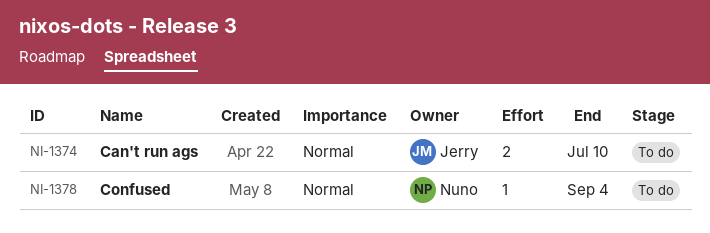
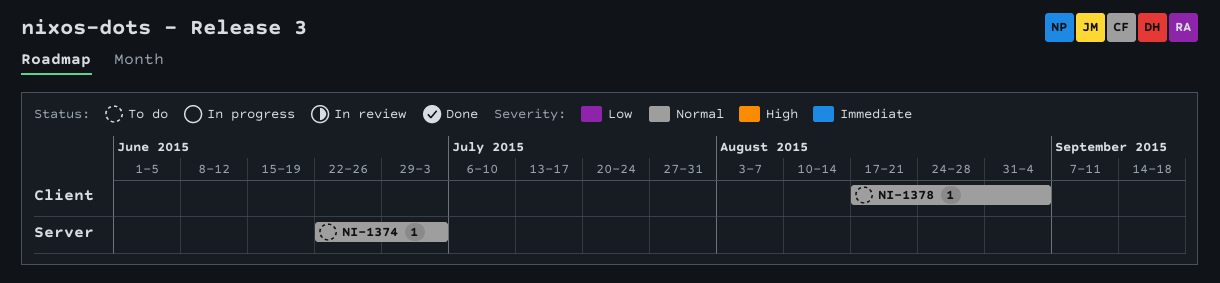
NI-1374, estimate: 2 -> 1
NI-1374, due: Jul 10 -> Jul 3

